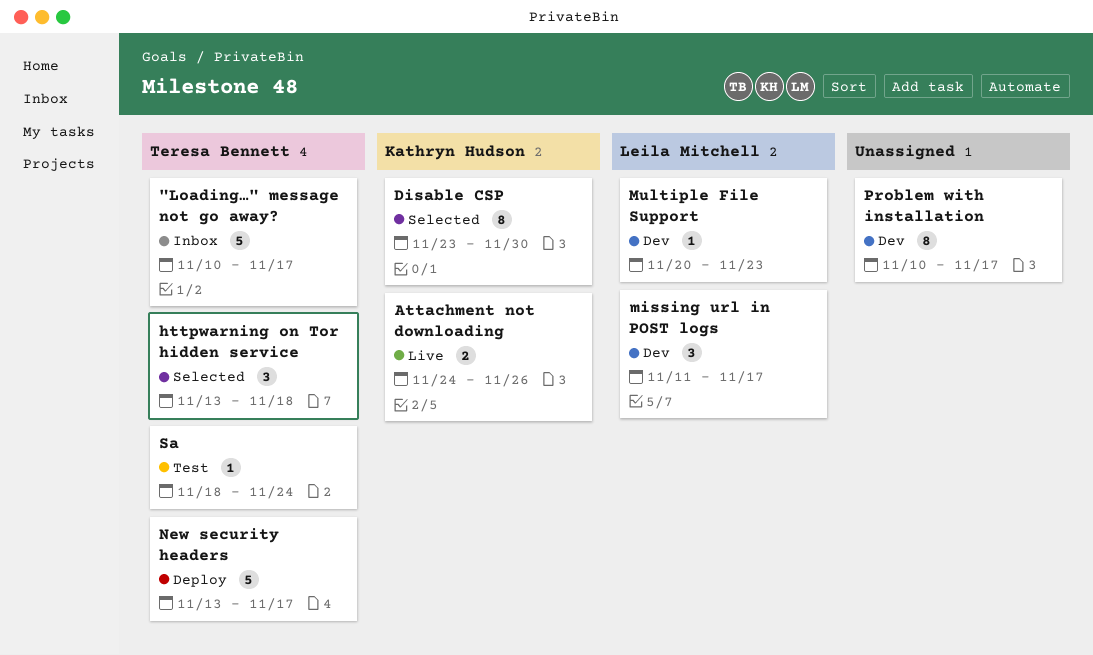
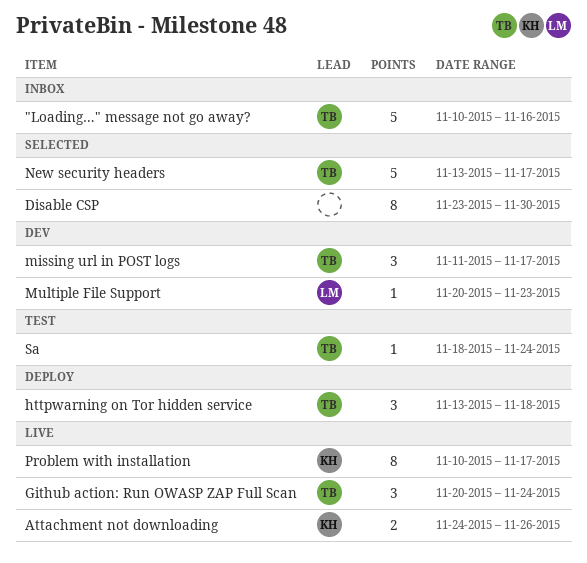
"Loading…" message not go away?, due: Nov 17 -> Nov 16
Disable CSP, owner: Kathryn Hudson -> none
Github action: Run OWASP ZAP Full Scan: none -> present
httpwarning on Tor hidden service, status: Selected -> Deploy
missing url in POST logs, owner: Leila Mitchell -> Teresa Bennett
New security headers, status: Deploy -> Selected
Problem with installation, status: Dev -> Live
Problem with installation, owner: none -> Kathryn Hudson

